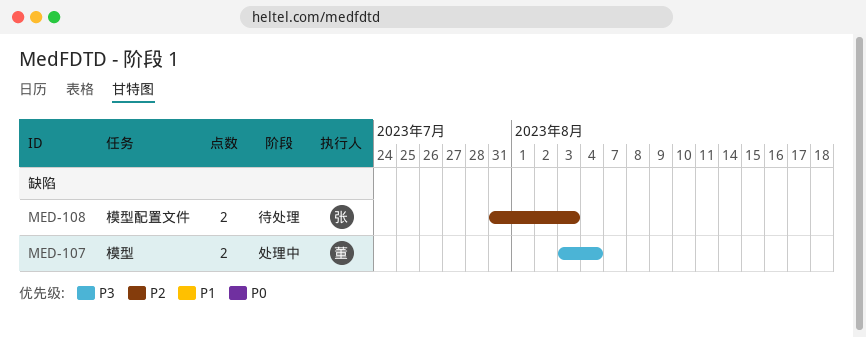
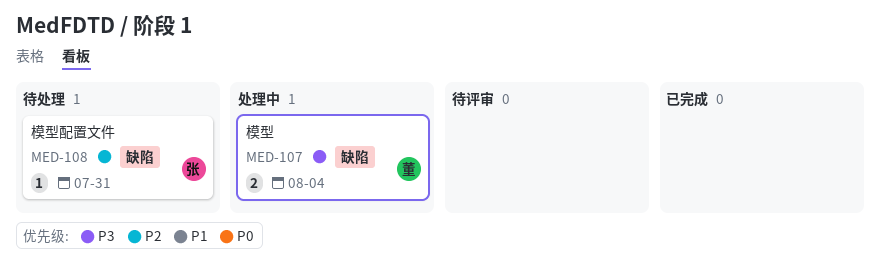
MED-108, estimate: 2 -> 1
MED-108, due: Aug 3 -> Jul 31

